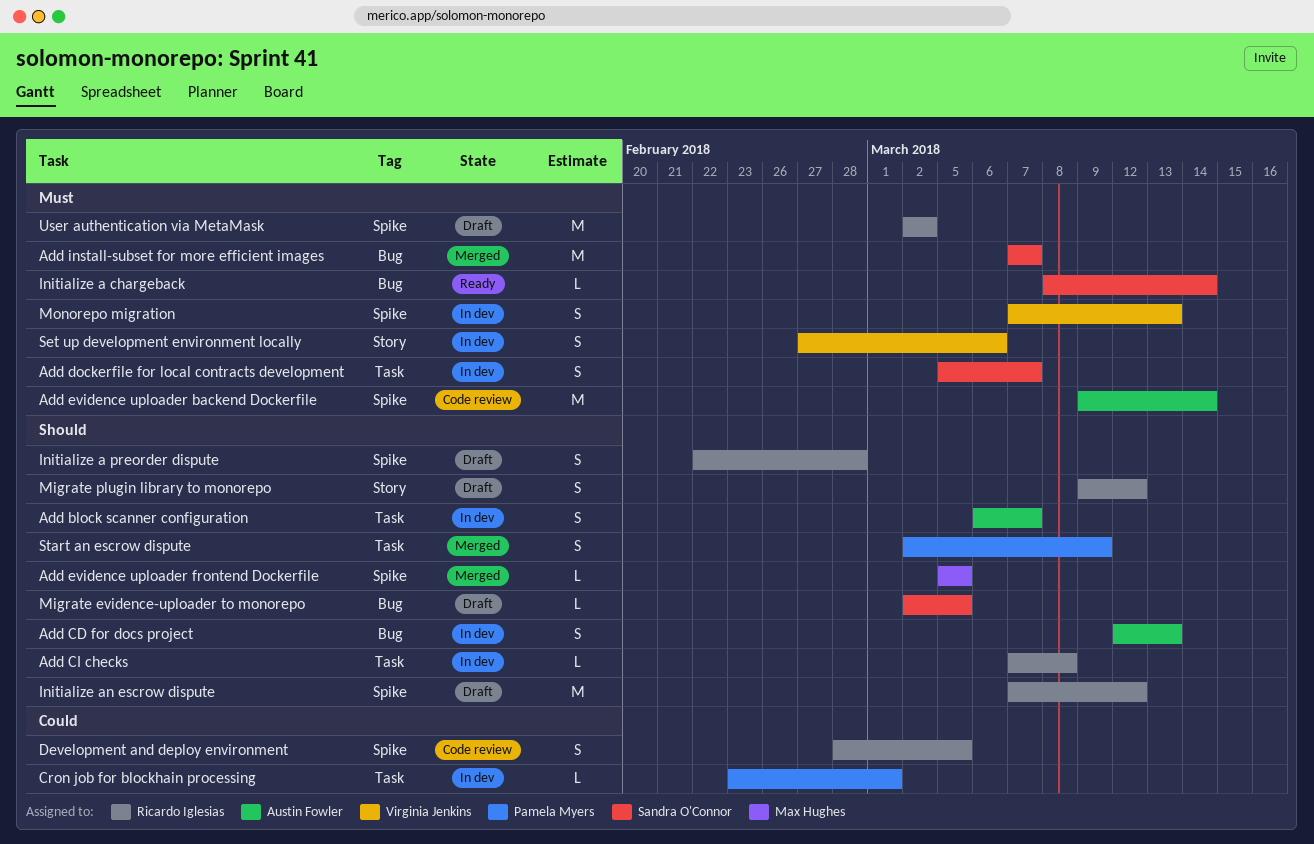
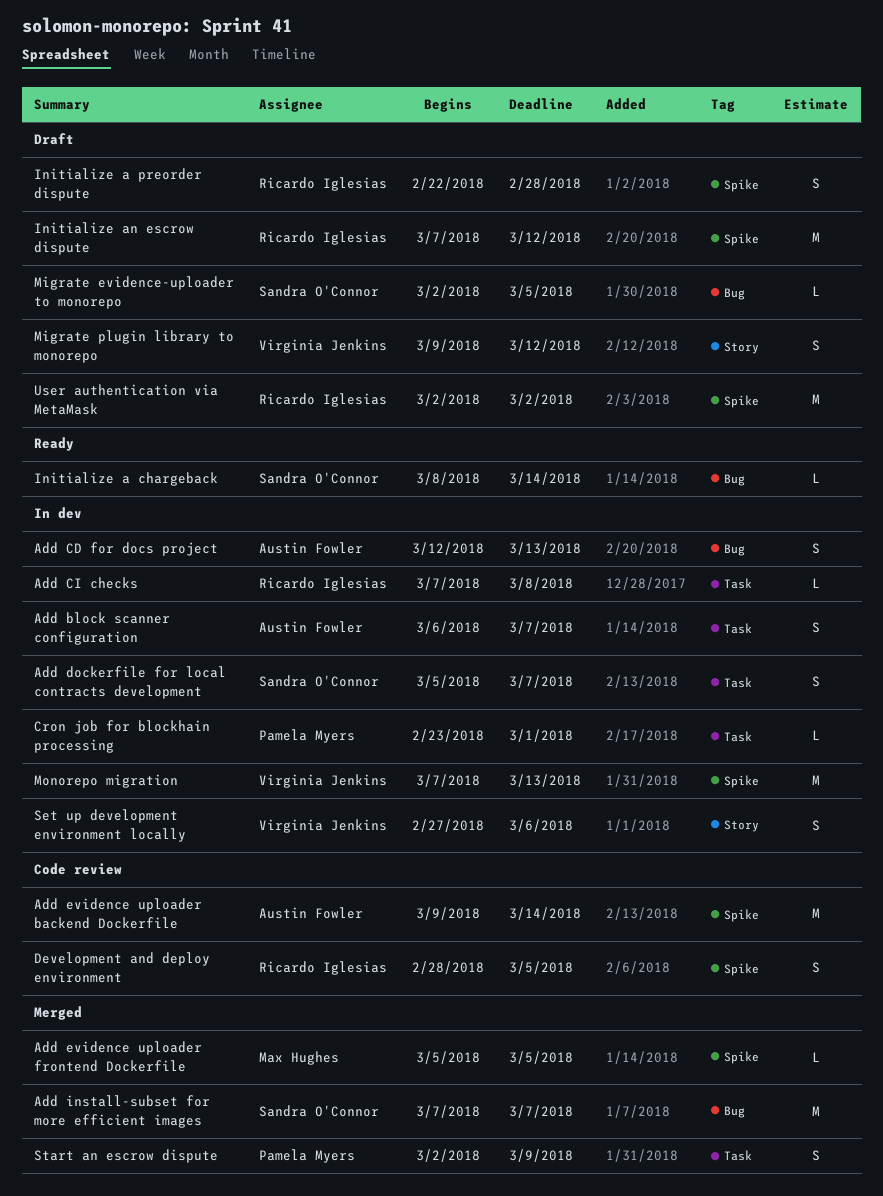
Migrate plugin library to monorepo, owner: Ricardo Iglesias -> Virginia Jenkins
Monorepo migration, estimate: S -> M

